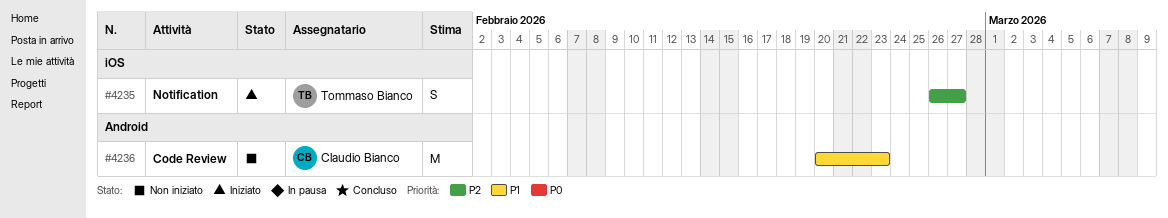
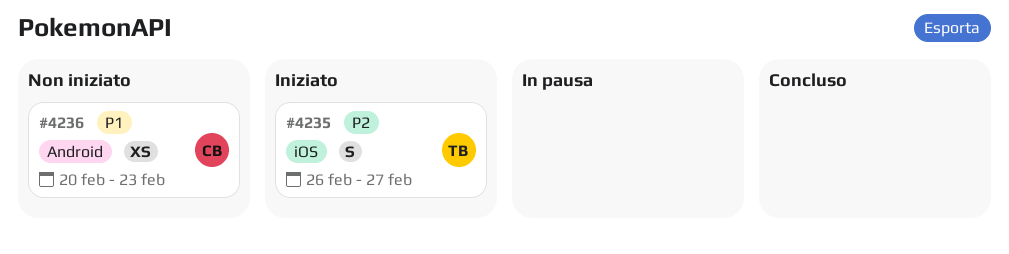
#4236, estimate: M -> XS

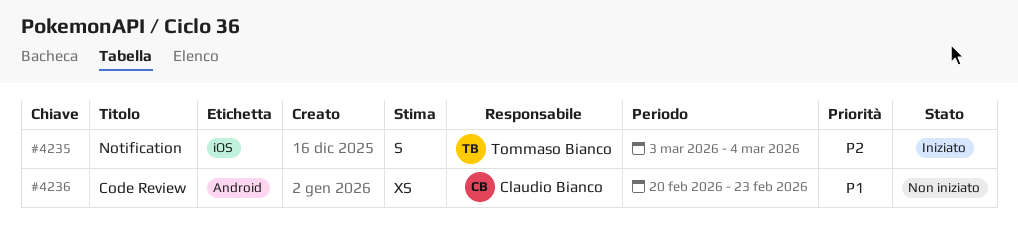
#4235, start: Feb 26 -> Mar 3
#4235, due: Feb 27 -> Mar 4

